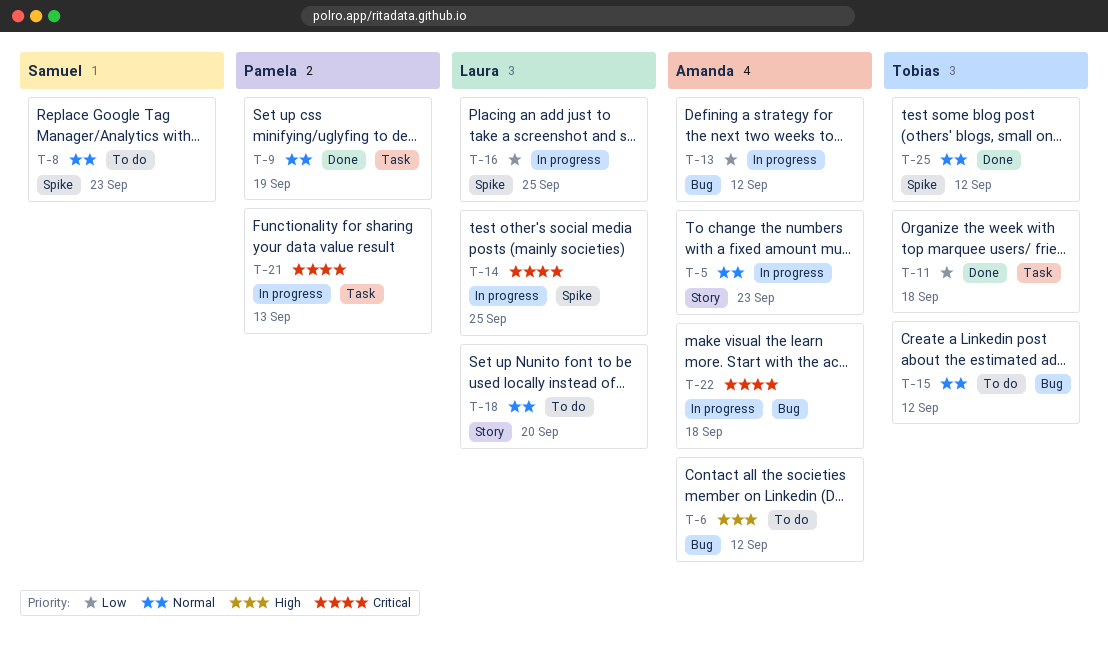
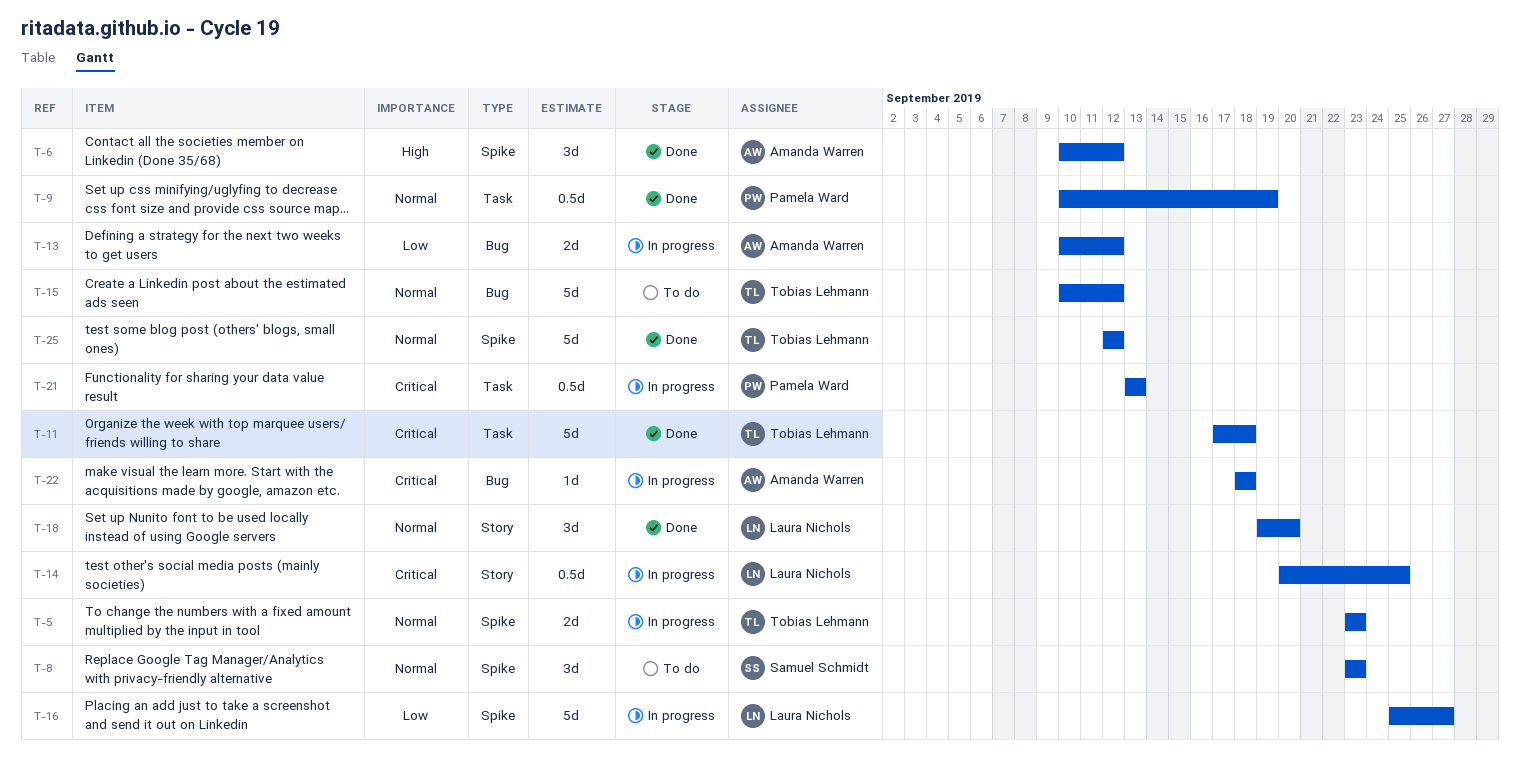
T-5, owner: Amanda Warren -> Tobias Lehmann
T-5, label: Story -> Spike
T-6, status: To do -> Done
T-6, label: Bug -> Spike
T-11, priority: Low -> Critical
T-14, label: Spike -> Story
T-16, due: Sep 25 -> Sep 27
T-18, status: To do -> Done

